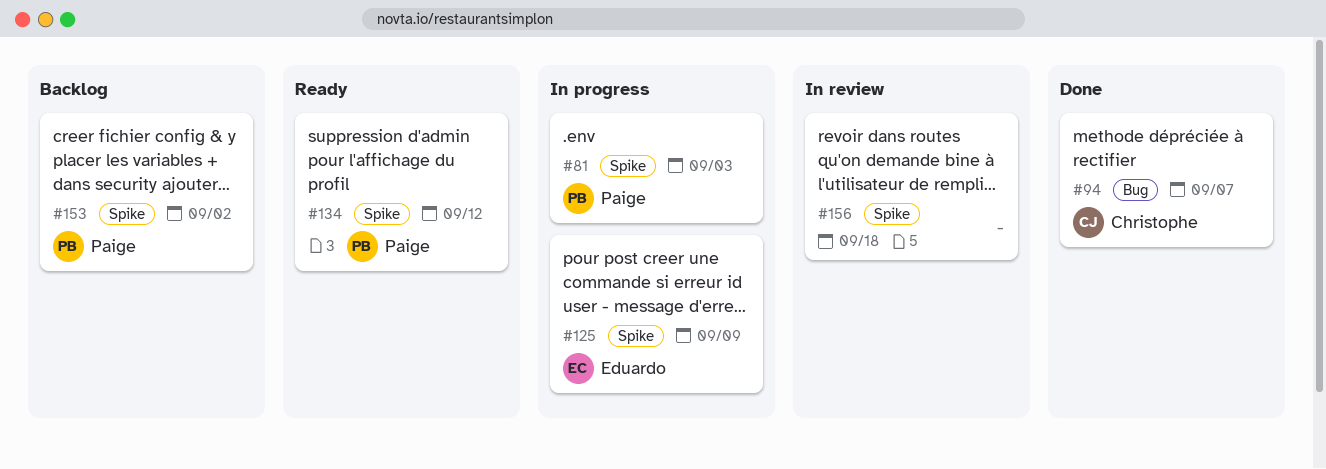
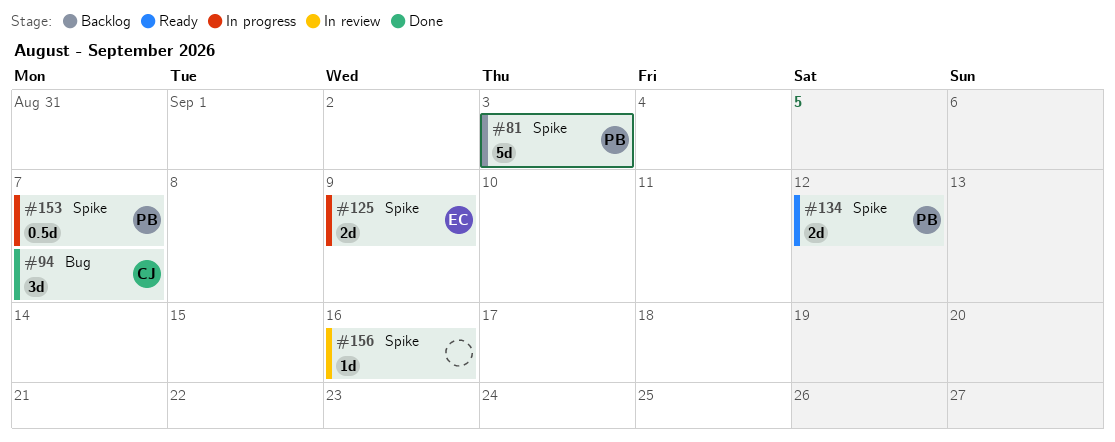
#81, status: In progress -> Backlog
#153, status: Backlog -> In progress
#153, due: Sep 2 -> Sep 7
#156, due: Sep 18 -> Sep 16

